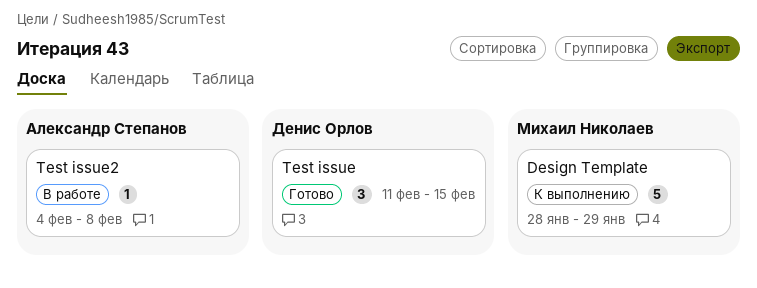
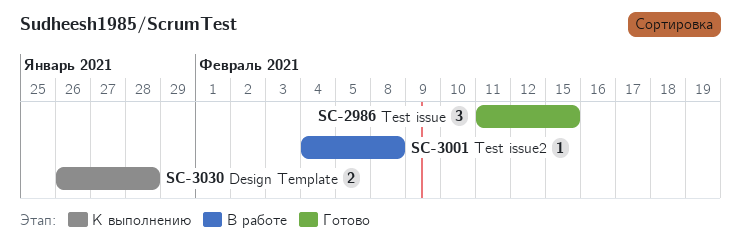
Design Template, estimate: 5 -> 2
Design Template, start: Jan 28 -> Jan 26
Design Template, due: Jan 29 -> Jan 28

